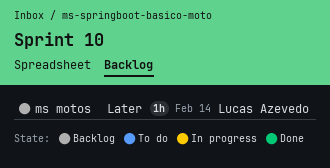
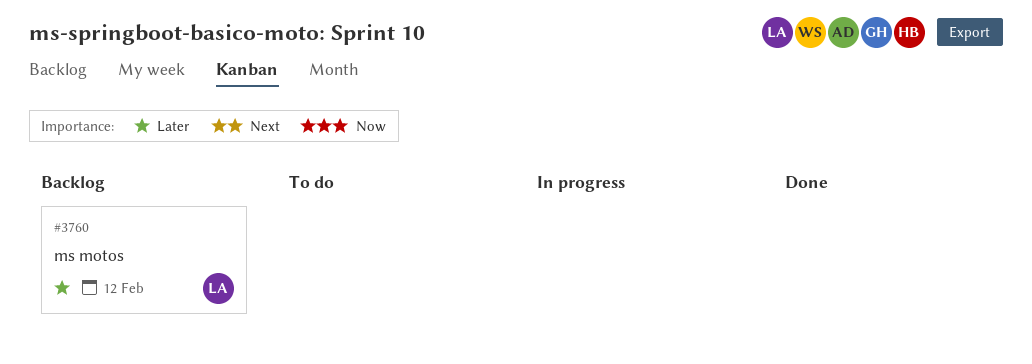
ms motos, due: Feb 14 -> Feb 12

